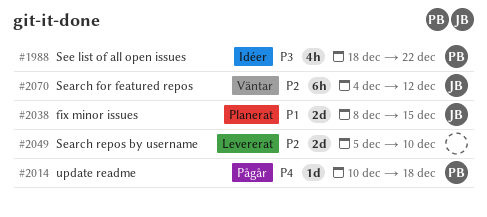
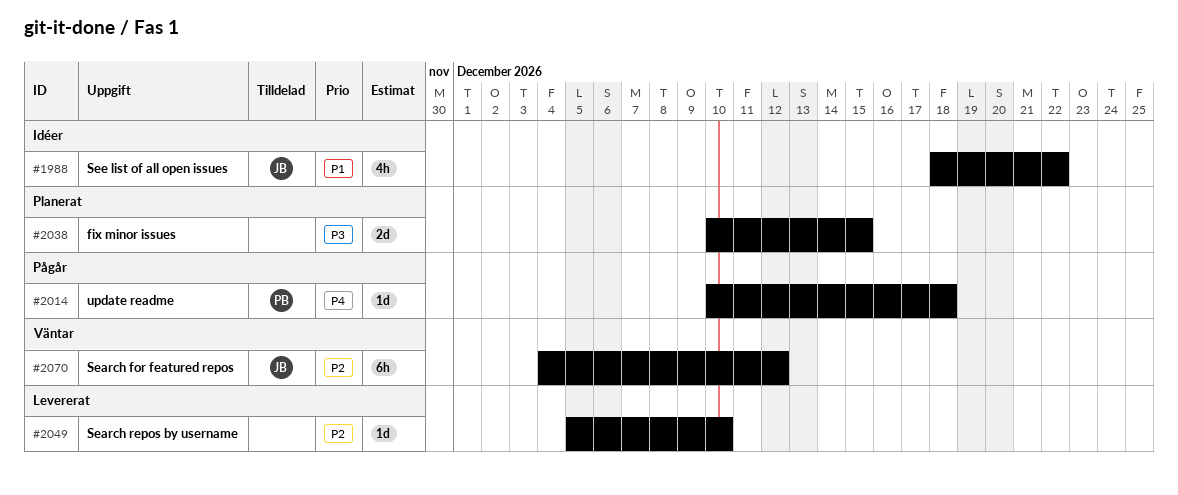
#1988, owner: PB -> JB
#1988, priority: P3 -> P1
#2038, owner: JB -> none
#2038, priority: P1 -> P3
#2038, start: Dec 8 -> Dec 10
#2049, estimate: 2d -> 1d

